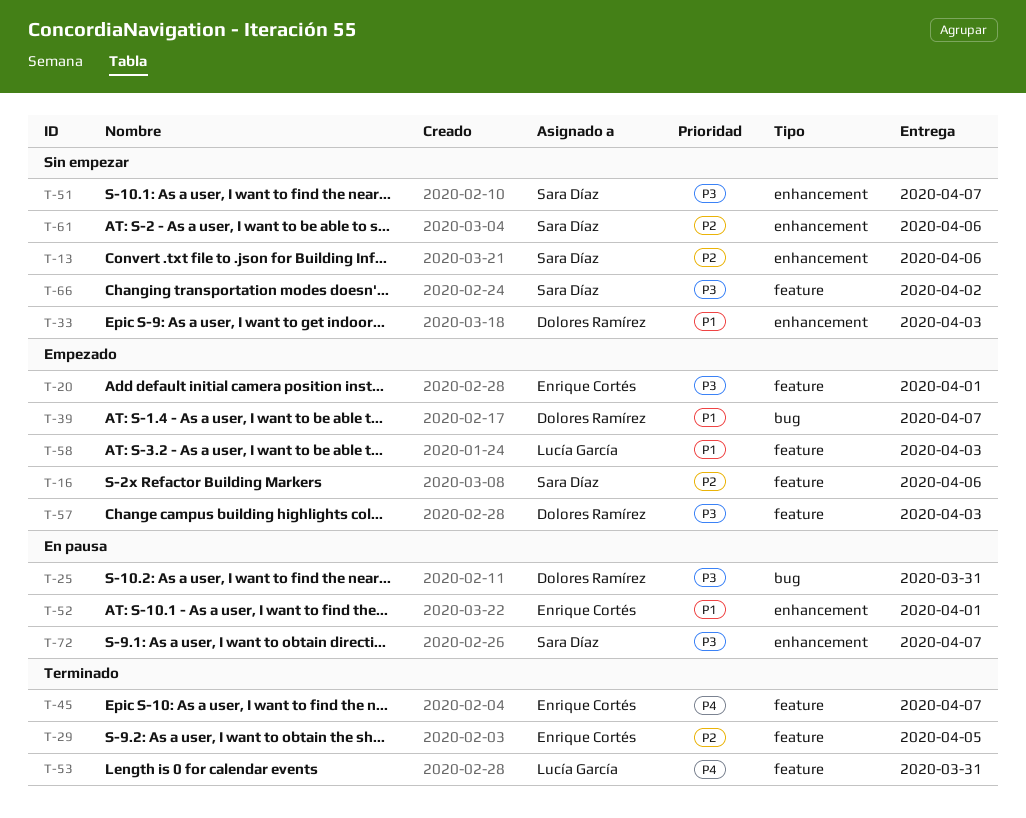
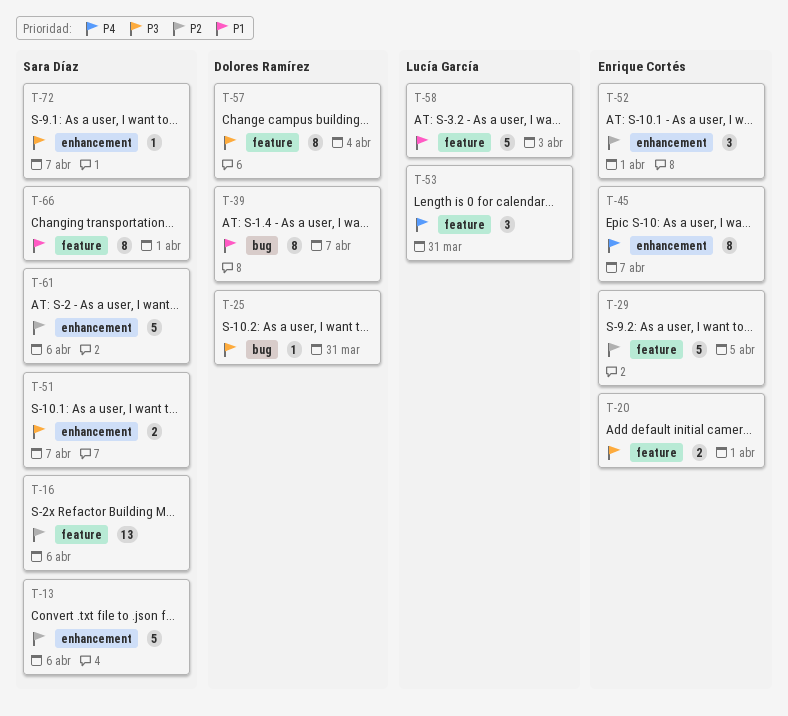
T-33: present -> none
T-45, label: feature -> enhancement
T-52, priority: P1 -> P2
T-57, due: Apr 3 -> Apr 4
T-66, priority: P3 -> P1
T-66, due: Apr 2 -> Apr 1

